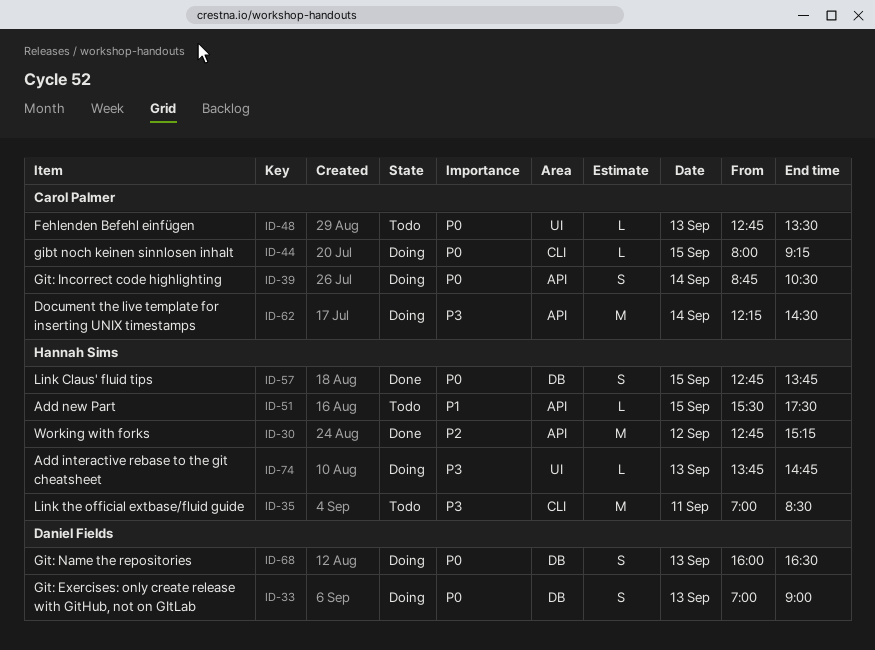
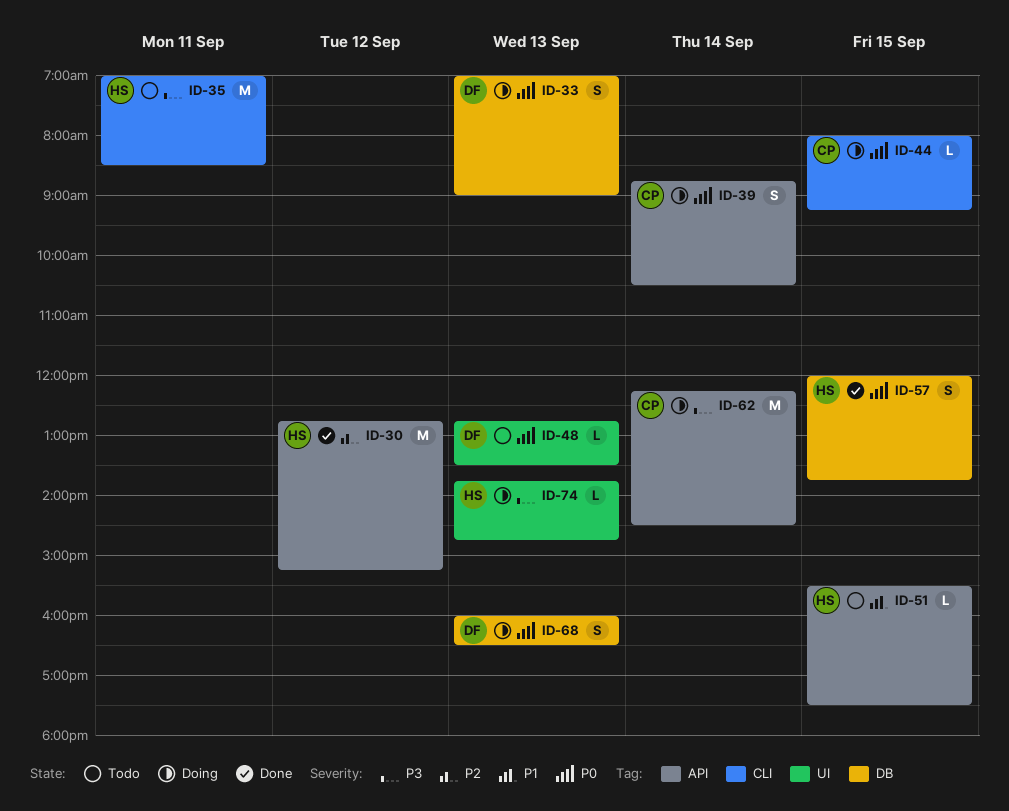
ID-48, owner: Carol Palmer -> Daniel Fields
ID-57, begins: 12:45 -> 12:00

